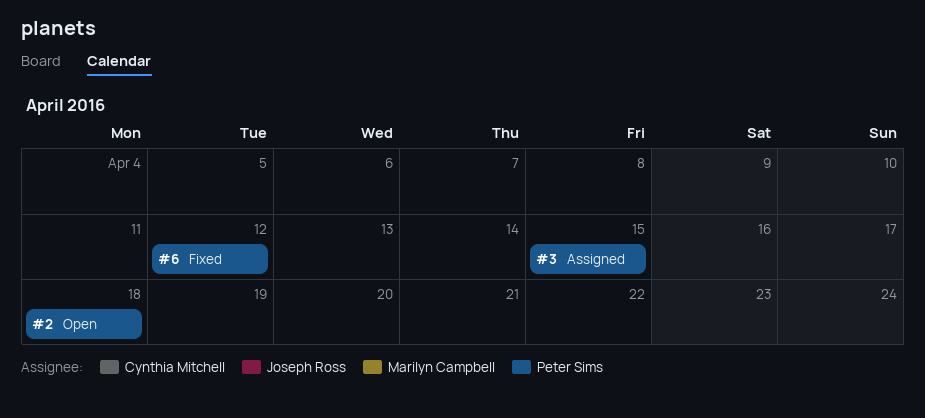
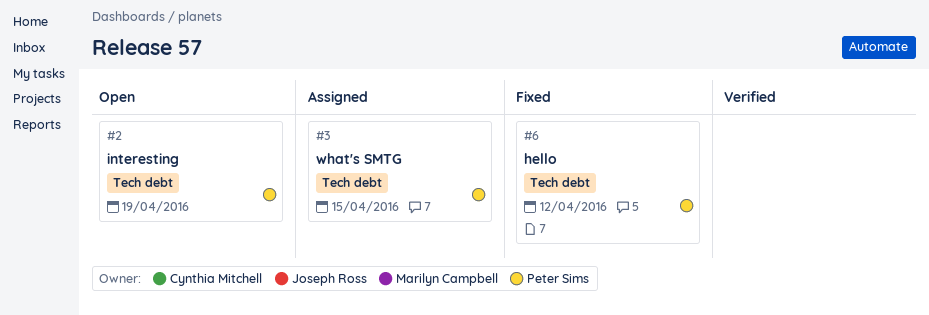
#2, due: Apr 18 -> Apr 19

